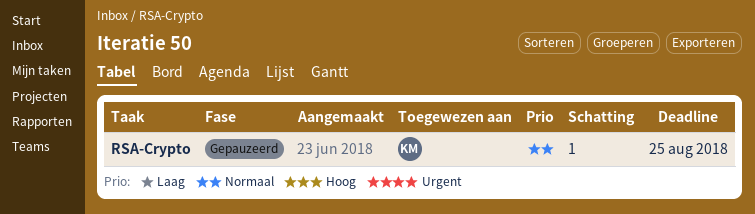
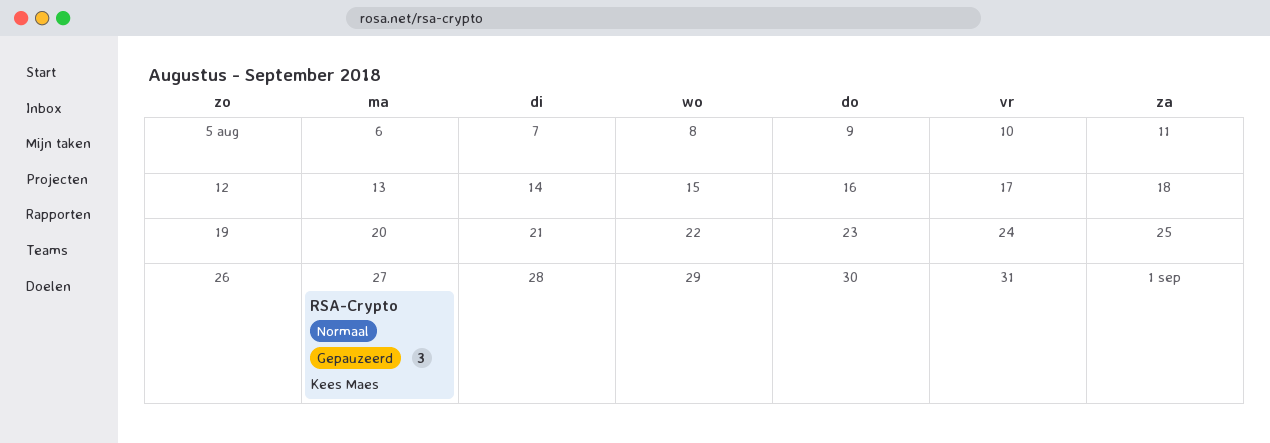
RSA-Crypto, estimate: 1 -> 3
RSA-Crypto, due: Aug 25 -> Aug 27

